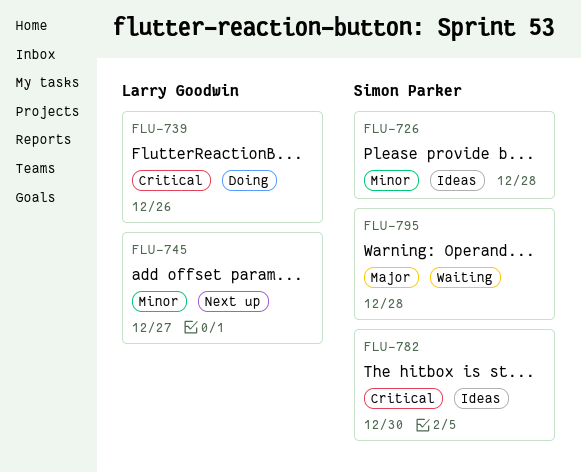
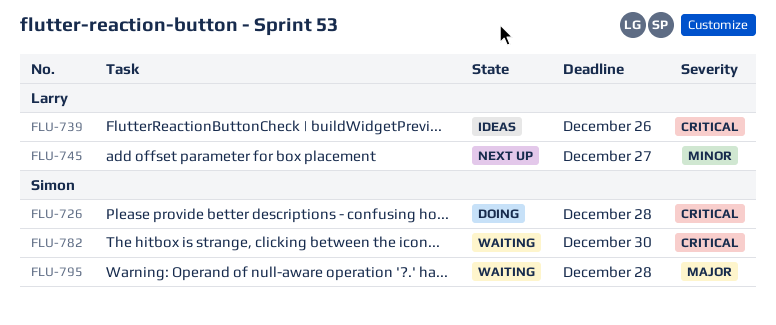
FLU-726, status: Ideas -> Doing
FLU-726, priority: Minor -> Critical
FLU-739, status: Doing -> Ideas
FLU-782, status: Ideas -> Waiting

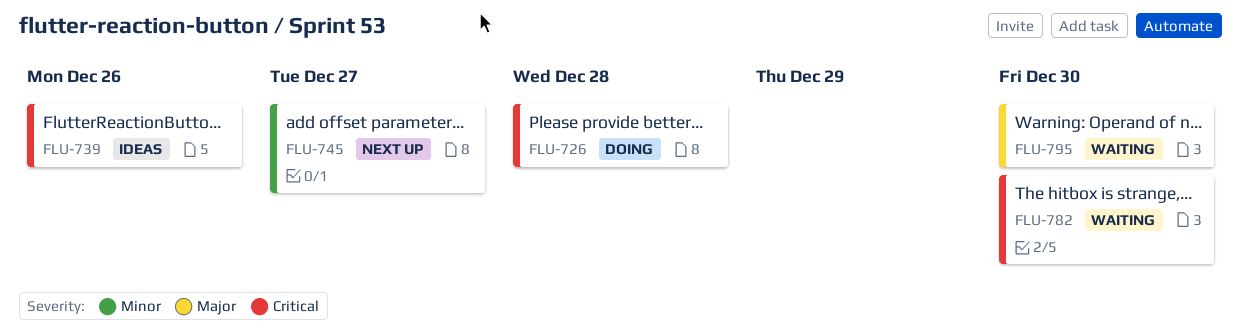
FLU-795, due: Dec 28 -> Dec 30

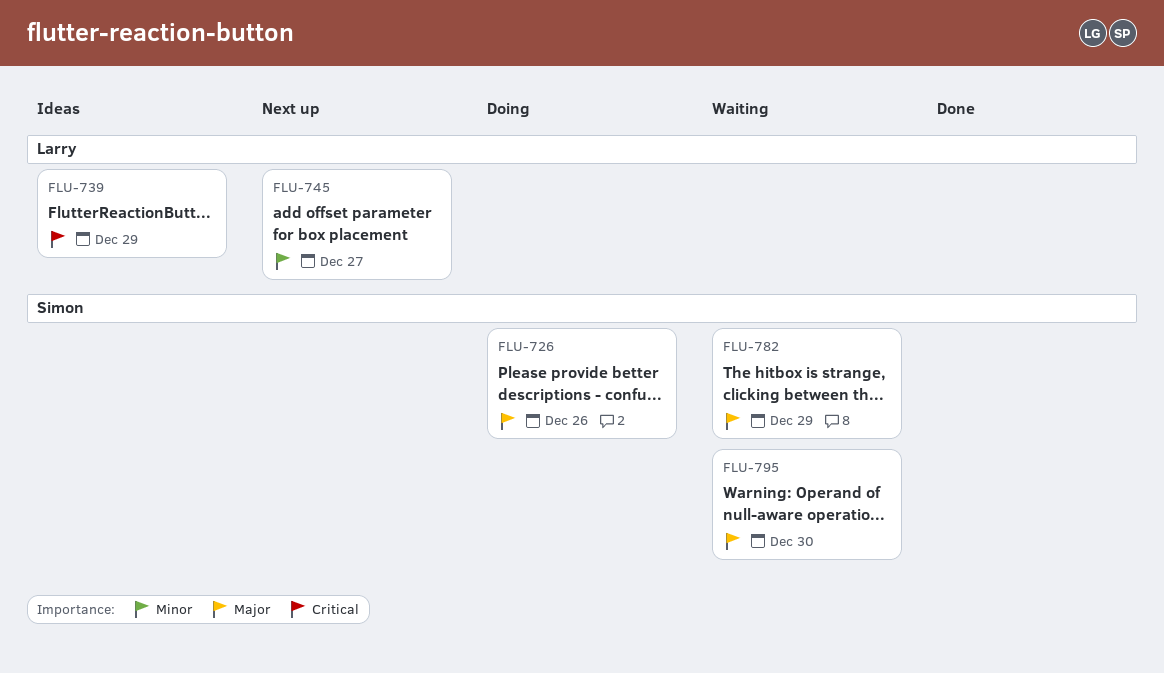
FLU-726, priority: Critical -> Major
FLU-726, due: Dec 28 -> Dec 26
FLU-739, due: Dec 26 -> Dec 29
FLU-782, priority: Critical -> Major
FLU-782, due: Dec 30 -> Dec 29

